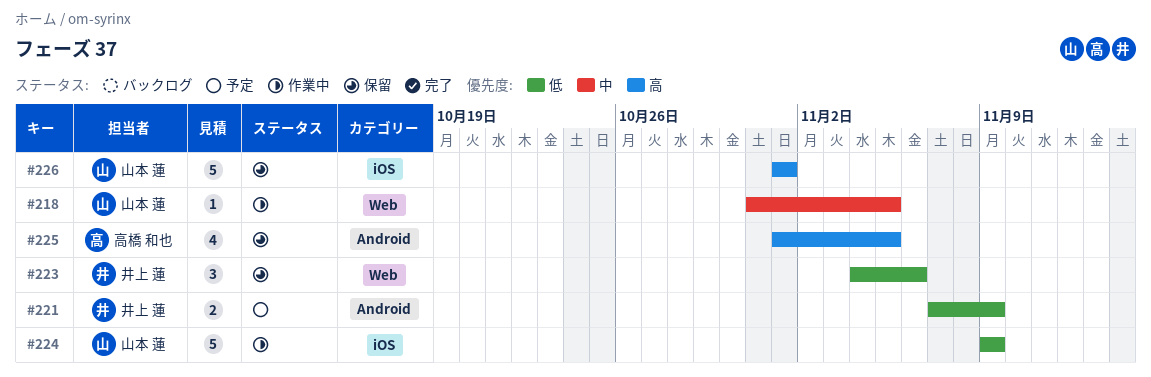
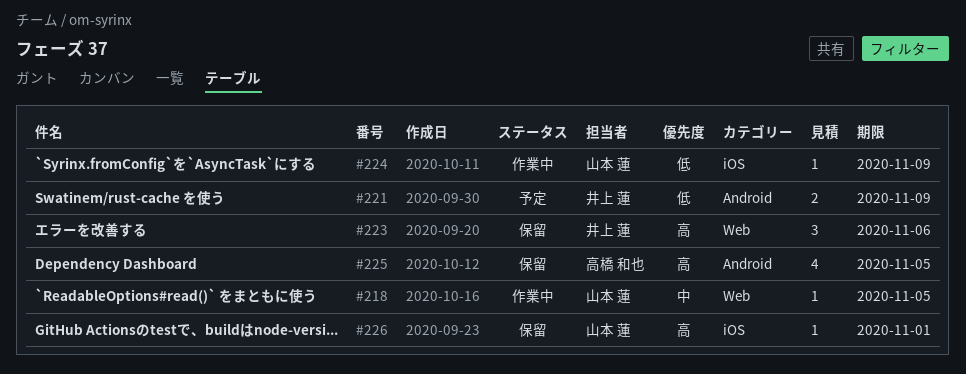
#223, priority: 低 -> 高
#224, estimate: 5 -> 1
#226, estimate: 5 -> 1

